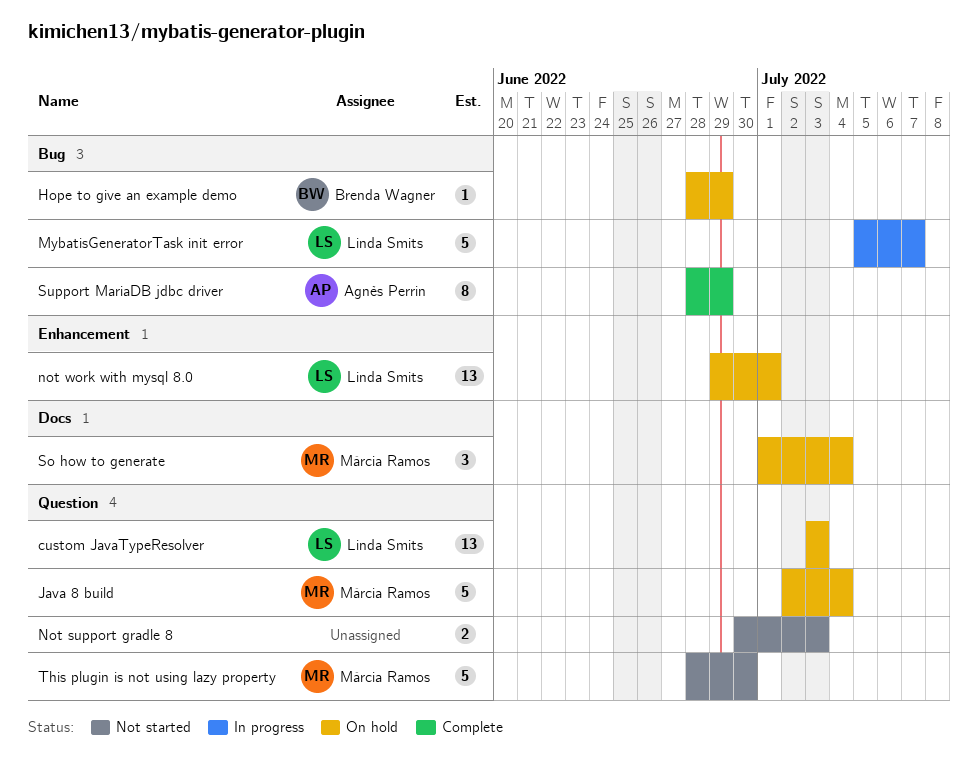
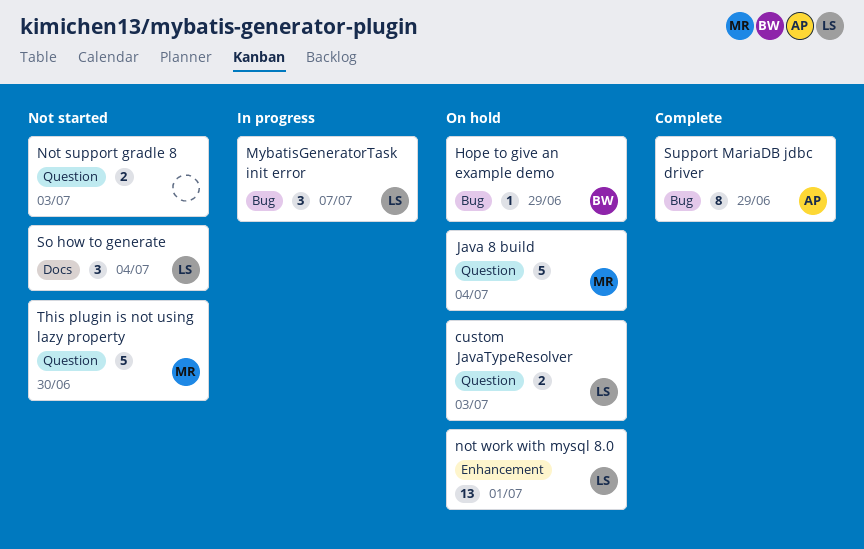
custom JavaTypeResolver, estimate: 13 -> 2
MybatisGeneratorTask init error, estimate: 5 -> 3
So how to generate, status: On hold -> Not started
So how to generate, owner: Márcia Ramos -> Linda Smits

